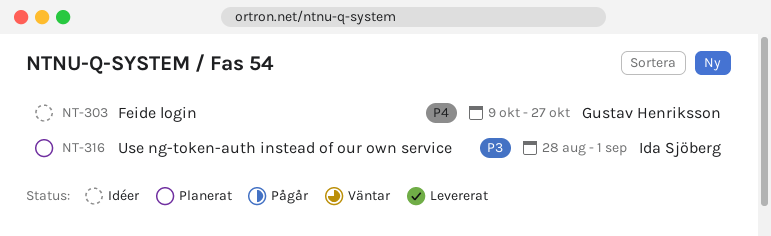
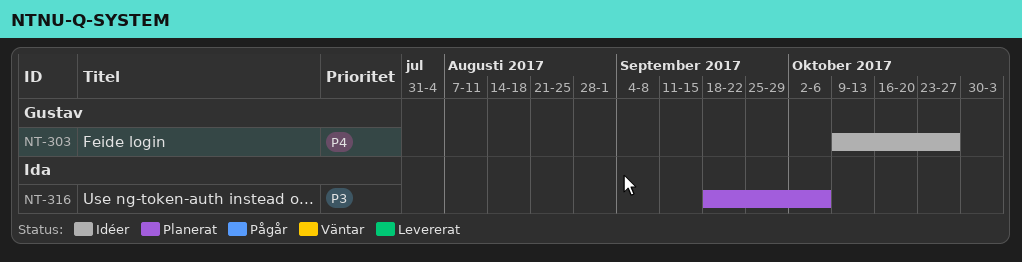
NT-316, start: Aug 28 -> Sep 18
NT-316, due: Sep 1 -> Oct 6

